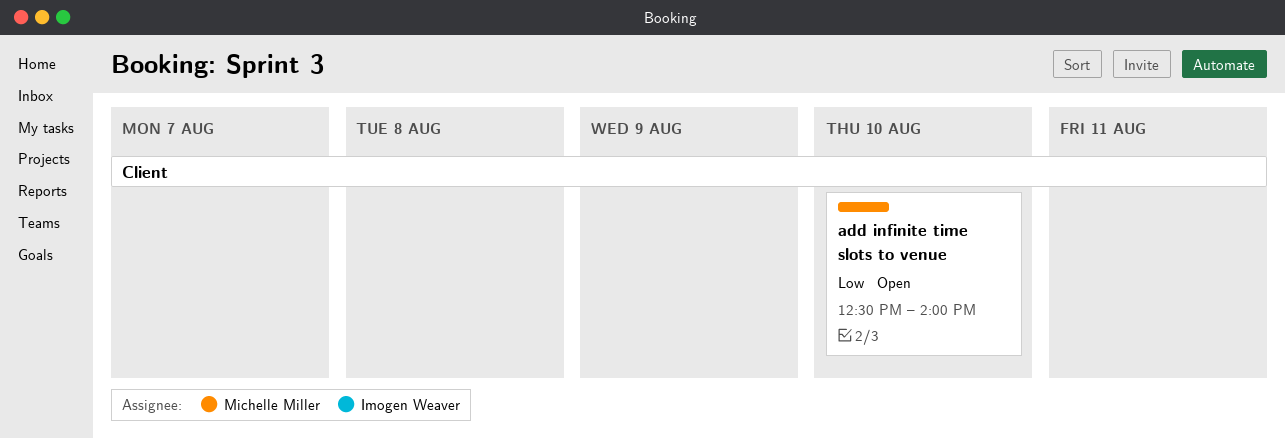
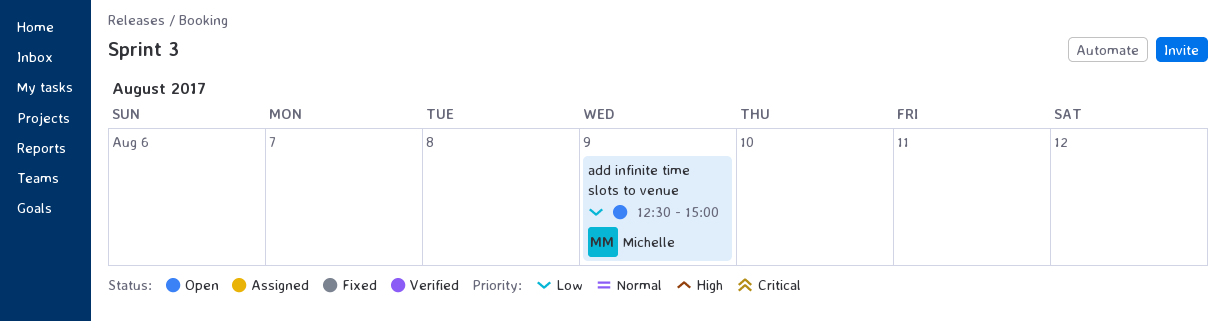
add infinite time slots to venue, day: Aug 10 -> Aug 9
add infinite time slots to venue, ends: 14:00 -> 15:00

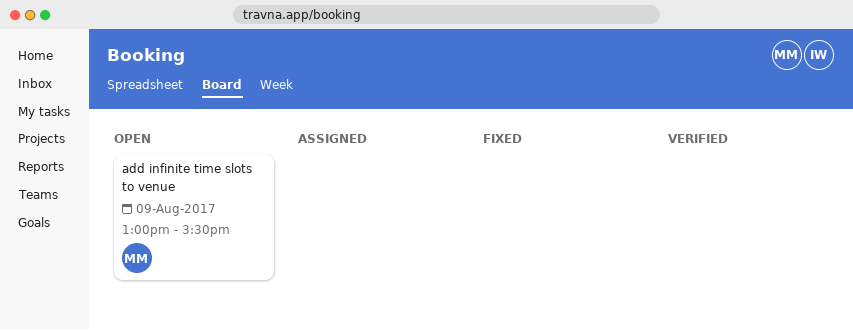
add infinite time slots to venue, begins: 12:30 -> 13:00
add infinite time slots to venue, ends: 15:00 -> 15:30

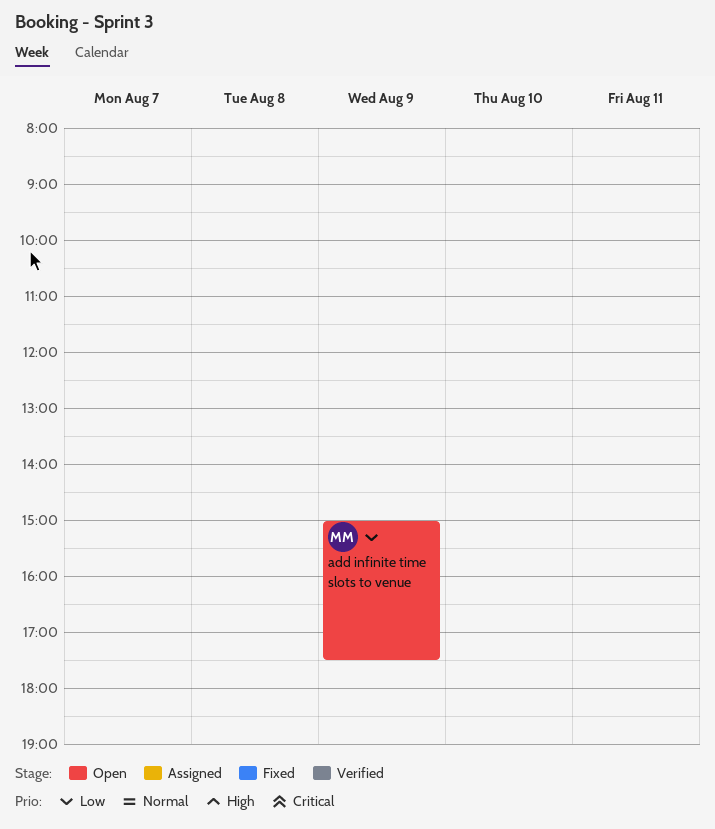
add infinite time slots to venue, begins: 13:00 -> 15:00
add infinite time slots to venue, ends: 15:30 -> 17:30

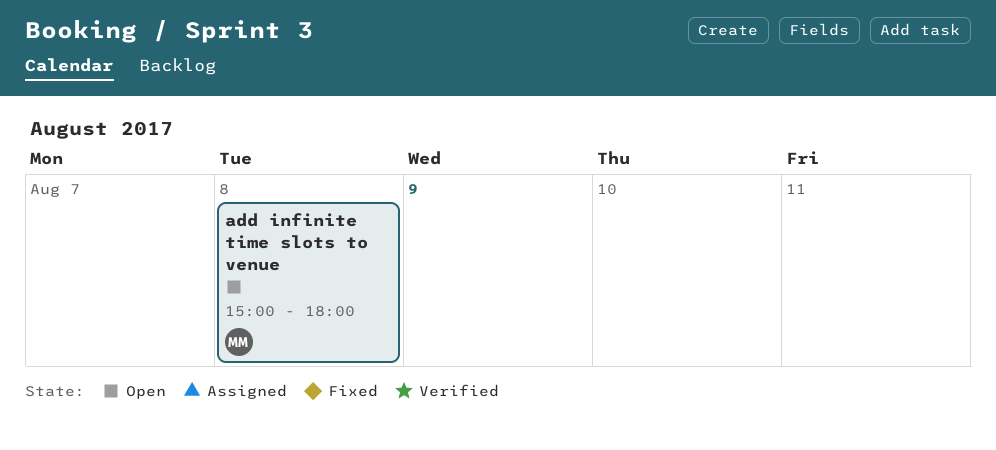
add infinite time slots to venue, day: Aug 9 -> Aug 8
add infinite time slots to venue, ends: 17:30 -> 18:00

